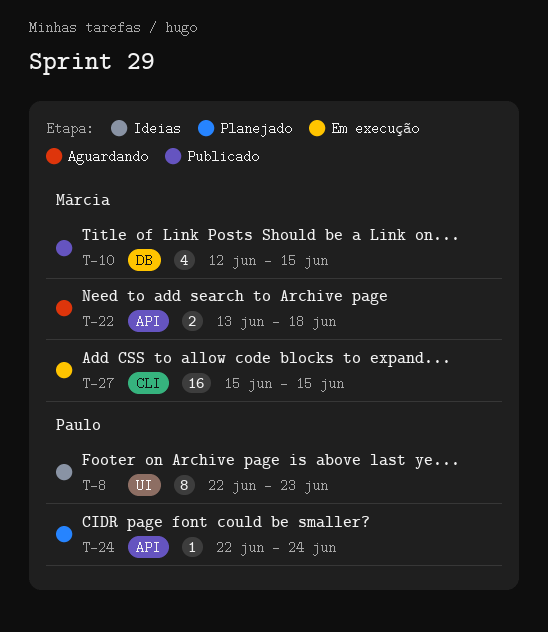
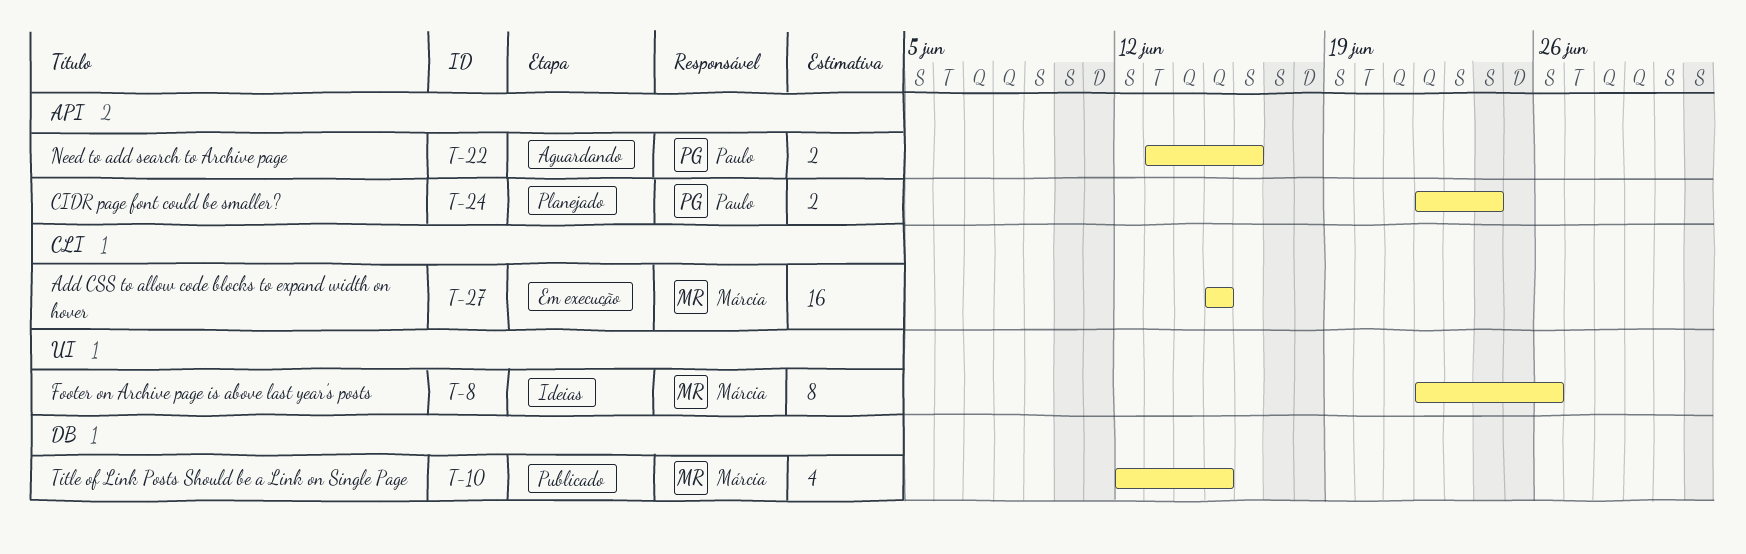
T-8, owner: Paulo -> Márcia
T-8, due: Jun 23 -> Jun 26
T-22, owner: Márcia -> Paulo
T-22, due: Jun 18 -> Jun 16
T-24, estimate: 1 -> 2

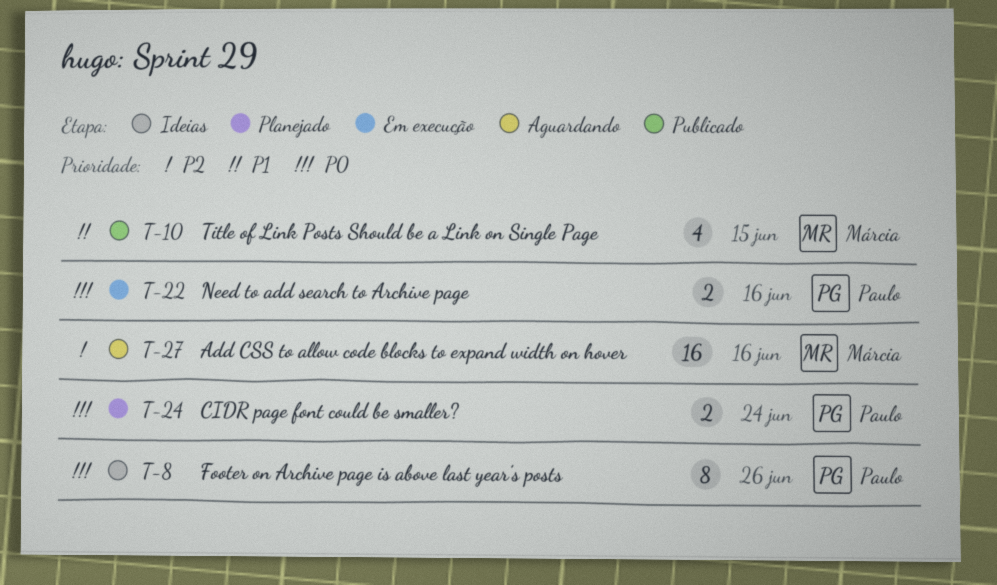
T-8, owner: Márcia -> Paulo
T-22, status: Aguardando -> Em execução
T-27, status: Em execução -> Aguardando
T-27, due: Jun 15 -> Jun 16

